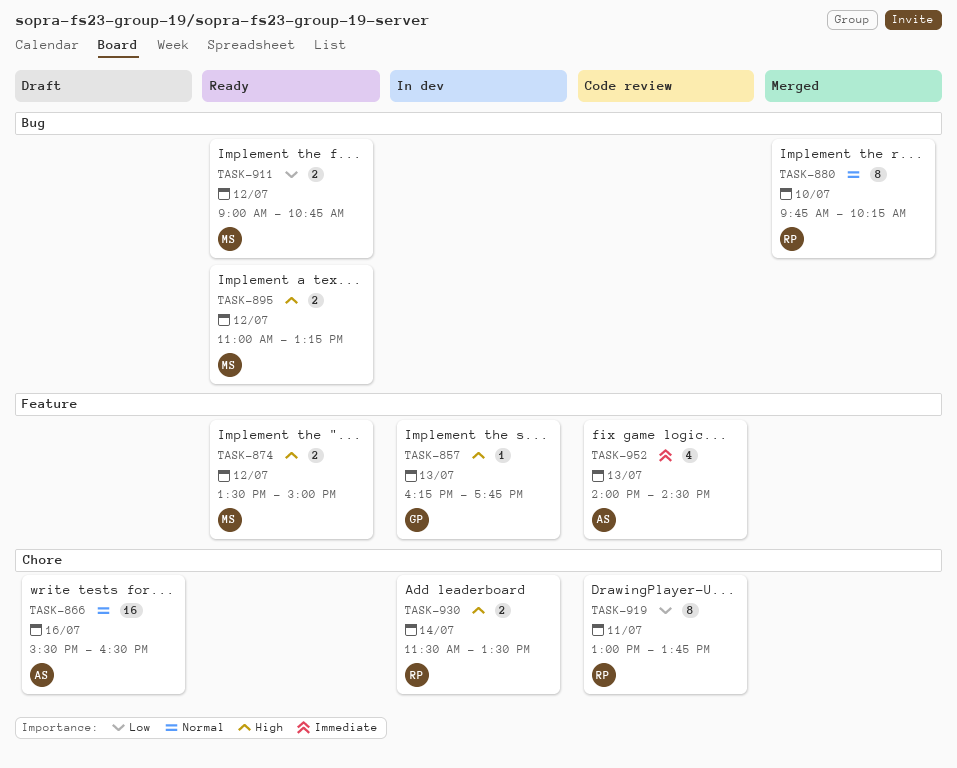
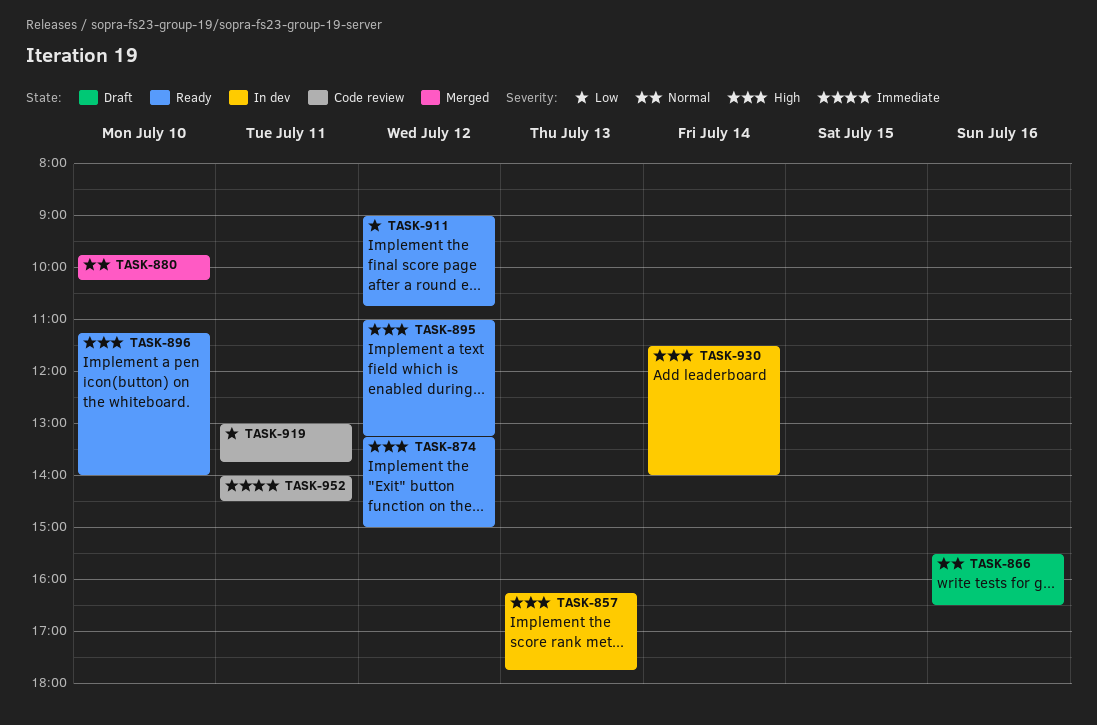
TASK-874, begins: 13:30 -> 13:15
TASK-896: none -> present
TASK-930, ends: 13:30 -> 14:00
TASK-952, day: Jul 13 -> Jul 11

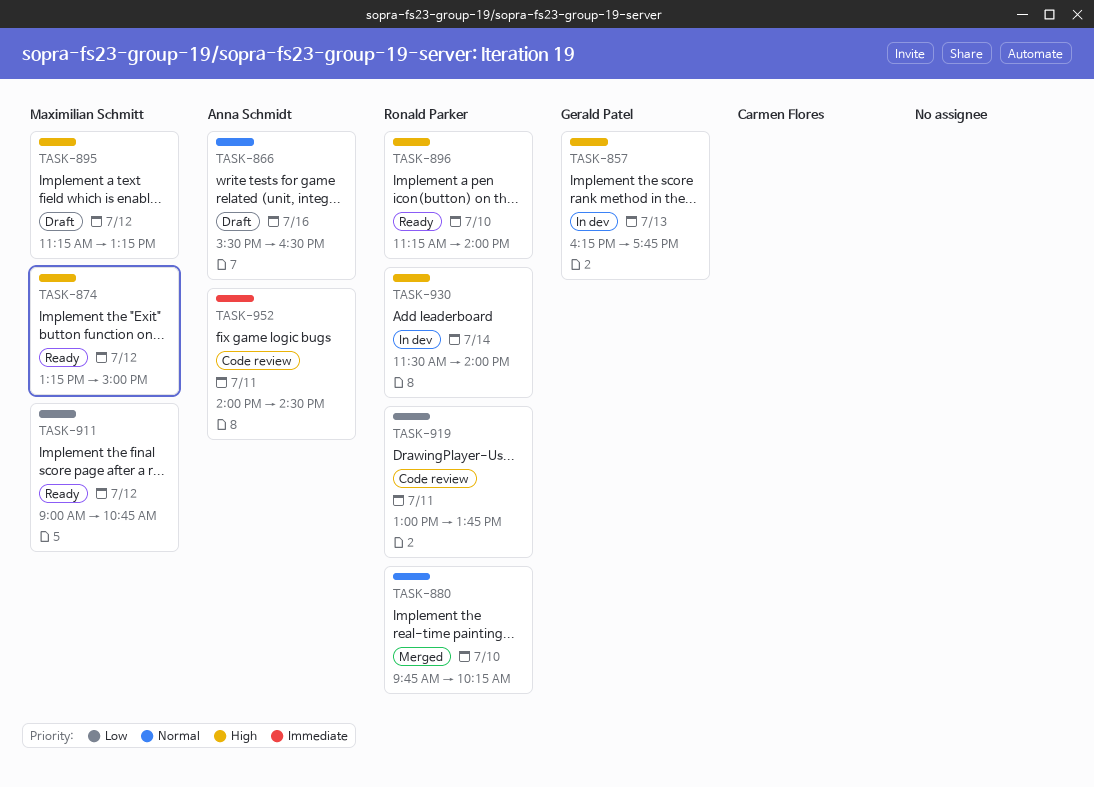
TASK-895, status: Ready -> Draft
TASK-895, begins: 11:00 -> 11:15

